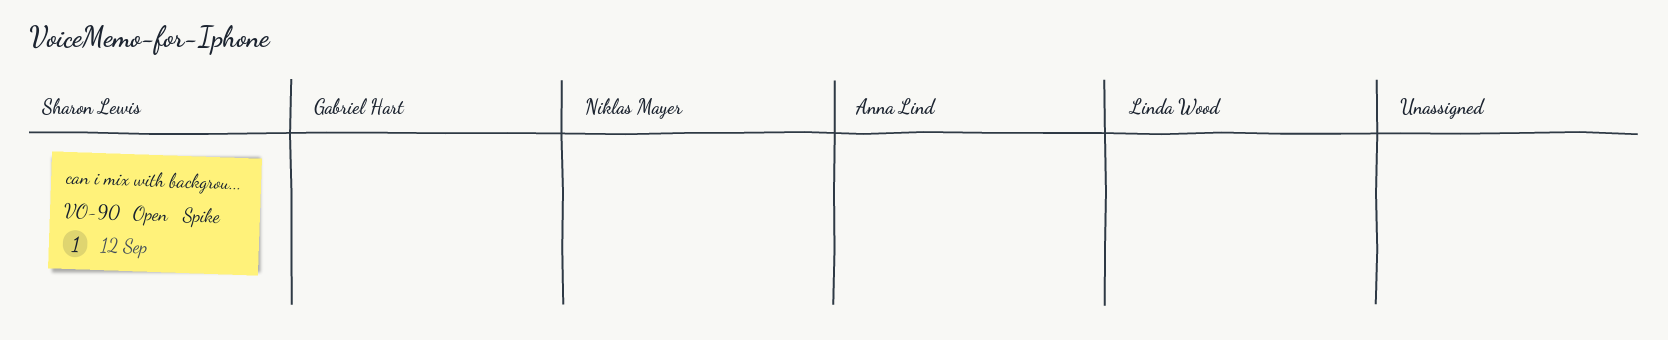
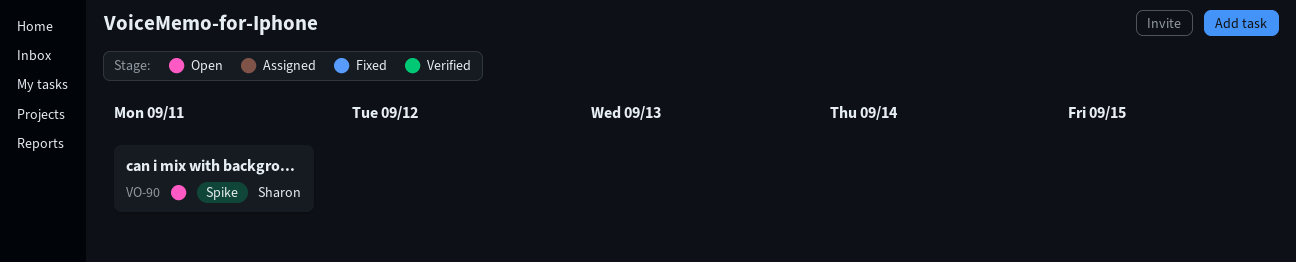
VO-90, due: Sep 12 -> Sep 11

